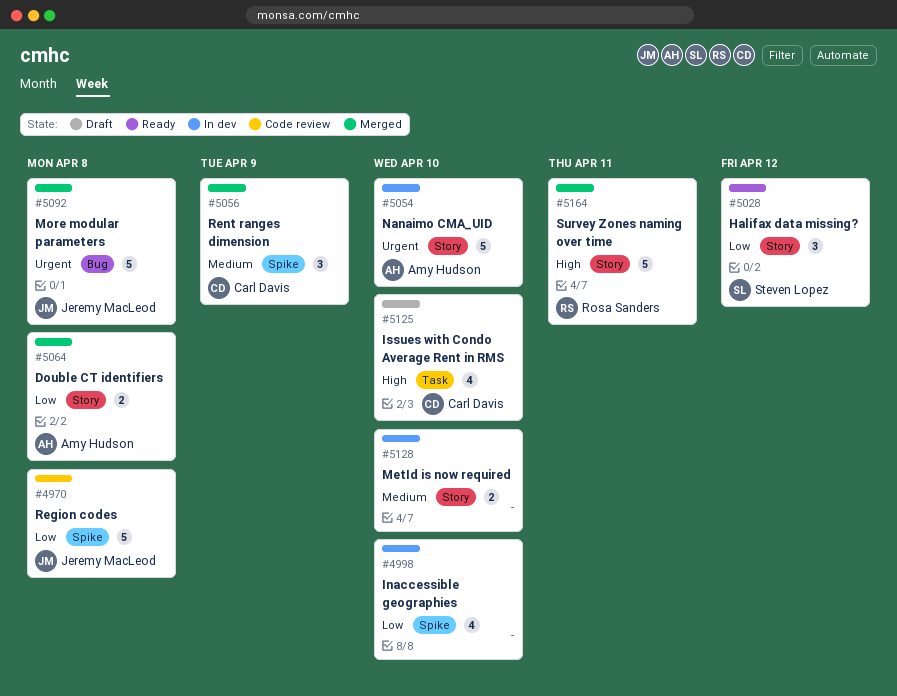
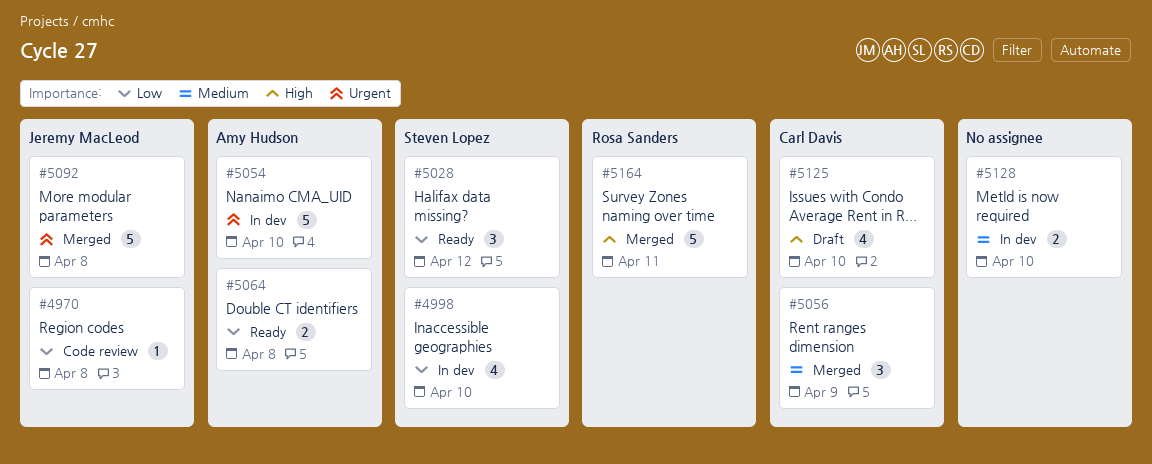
#4970, estimate: 5 -> 1
#4998, owner: none -> Steven Lopez
#5064, status: Merged -> Ready

